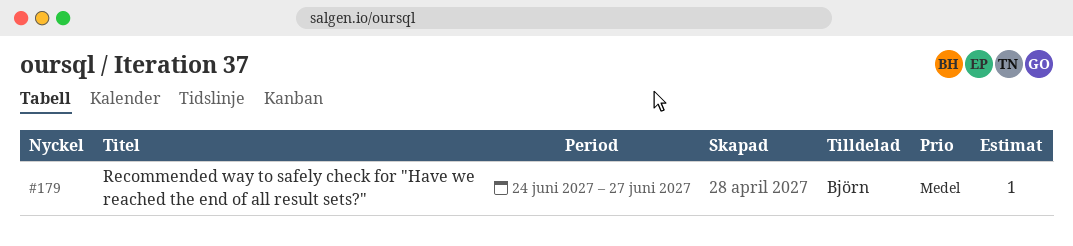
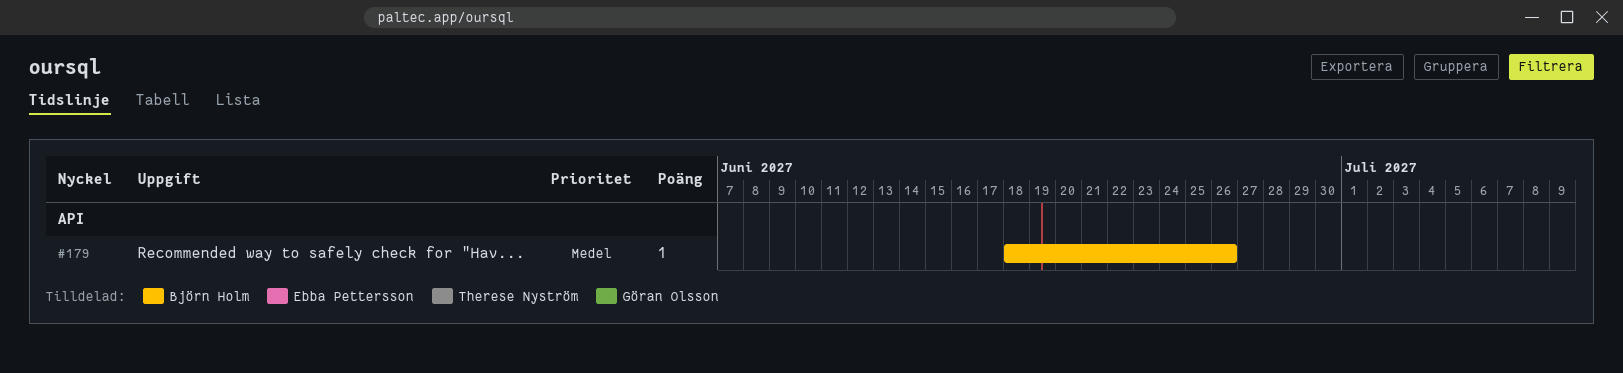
#179, start: Jun 24 -> Jun 18
#179, due: Jun 27 -> Jun 26

